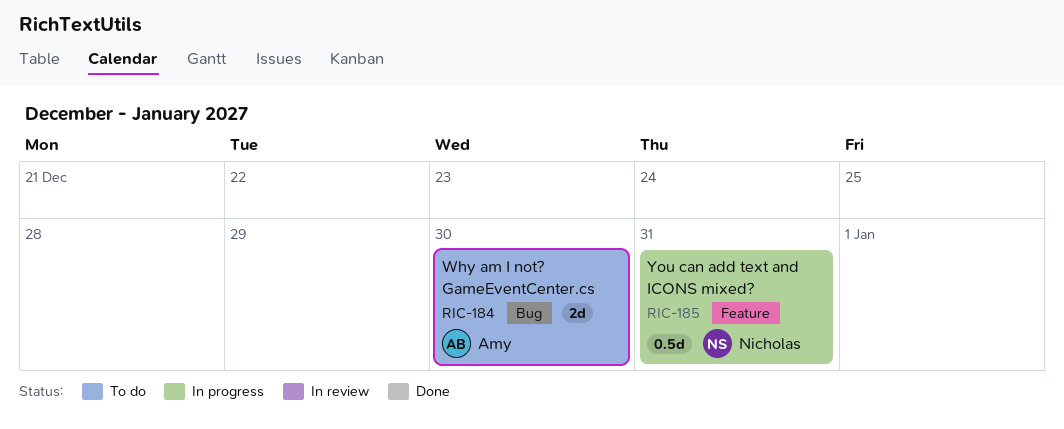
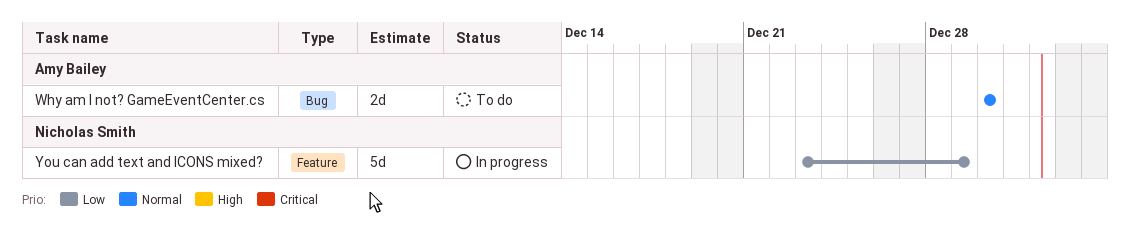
You can add text and ICONS mixed?, estimate: 0.5d -> 5d
You can add text and ICONS mixed?, due: Dec 31 -> Dec 29

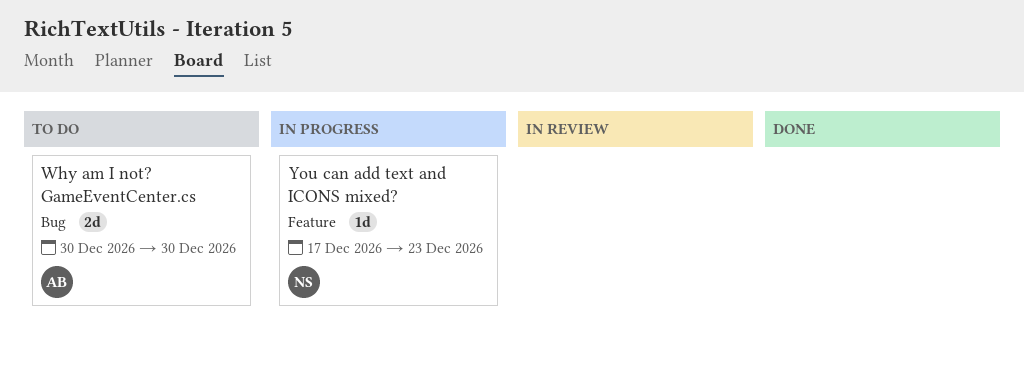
You can add text and ICONS mixed?, estimate: 5d -> 1d
You can add text and ICONS mixed?, start: Dec 23 -> Dec 17
You can add text and ICONS mixed?, due: Dec 29 -> Dec 23

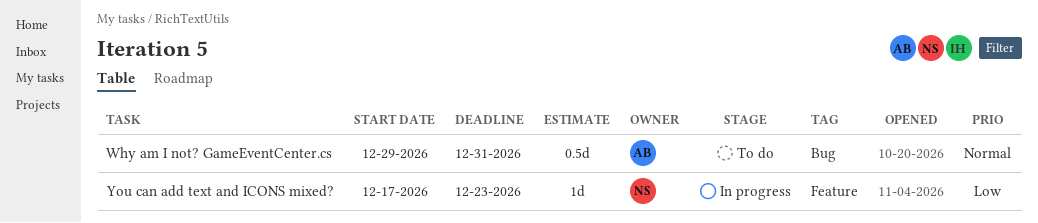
Why am I not? GameEventCenter.cs, estimate: 2d -> 0.5d
Why am I not? GameEventCenter.cs, start: Dec 30 -> Dec 29
Why am I not? GameEventCenter.cs, due: Dec 30 -> Dec 31

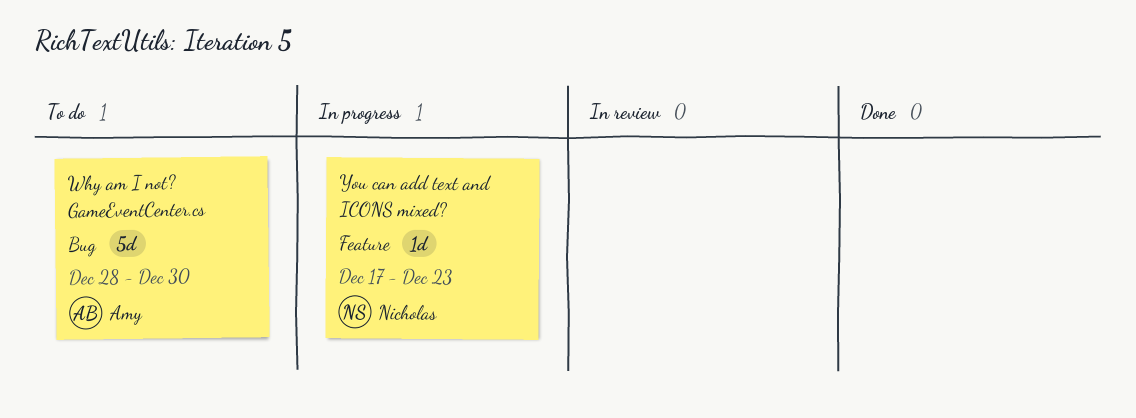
Why am I not? GameEventCenter.cs, estimate: 0.5d -> 5d
Why am I not? GameEventCenter.cs, start: Dec 29 -> Dec 28
Why am I not? GameEventCenter.cs, due: Dec 31 -> Dec 30

